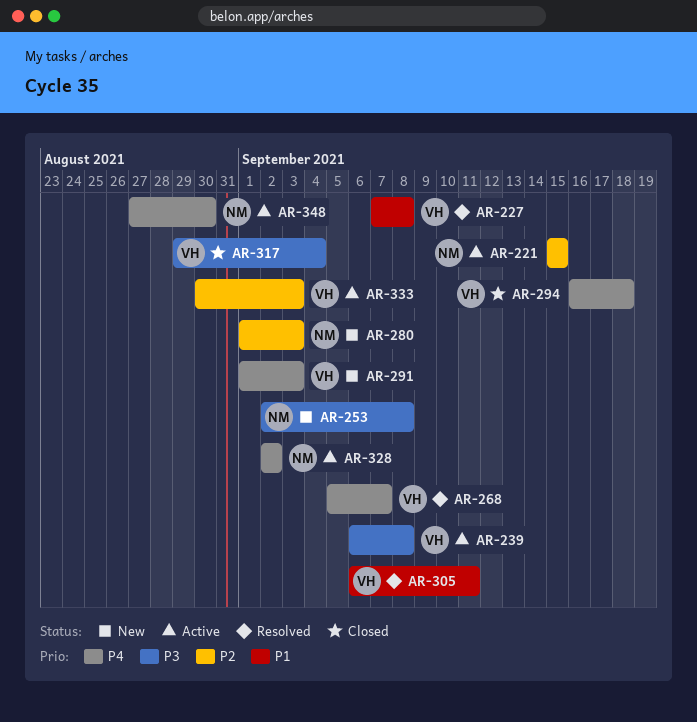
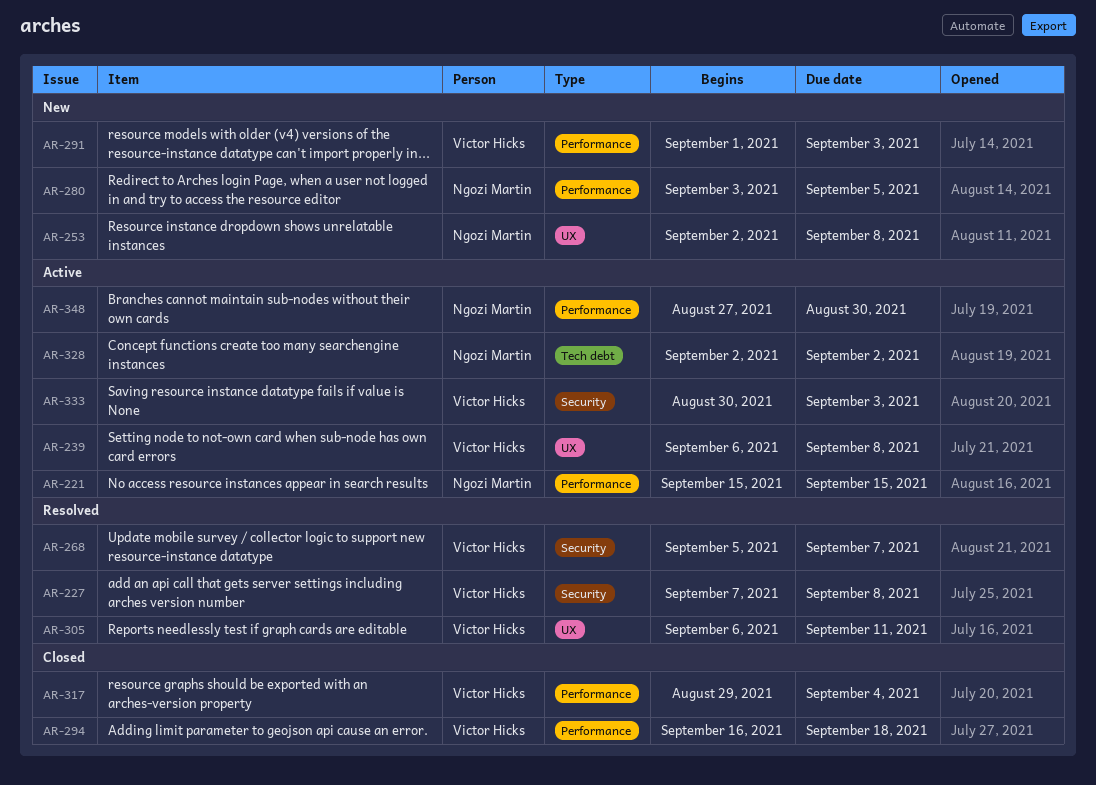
AR-280, start: Sep 1 -> Sep 3
AR-280, due: Sep 3 -> Sep 5

